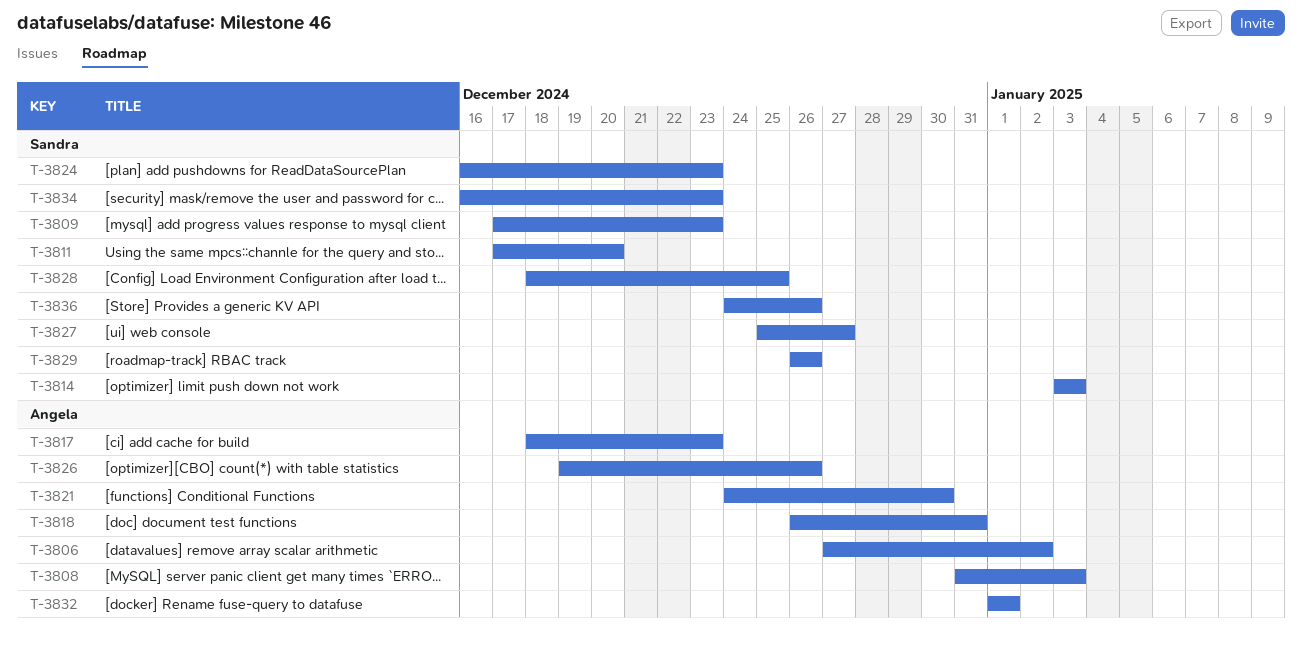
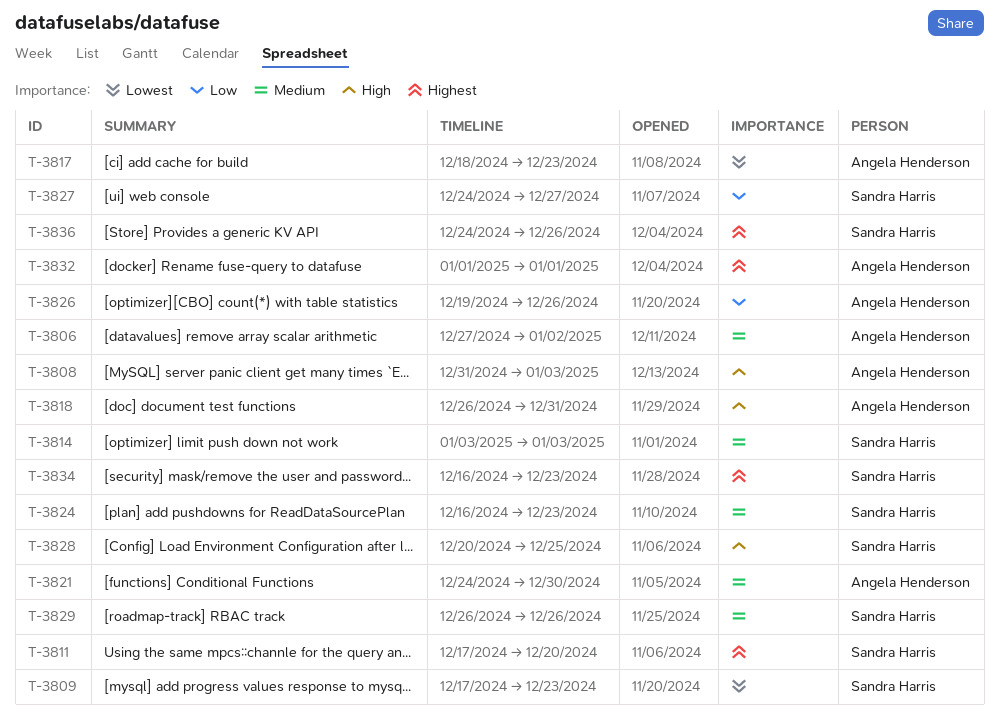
T-3827, start: Dec 25 -> Dec 24
T-3828, start: Dec 18 -> Dec 20

